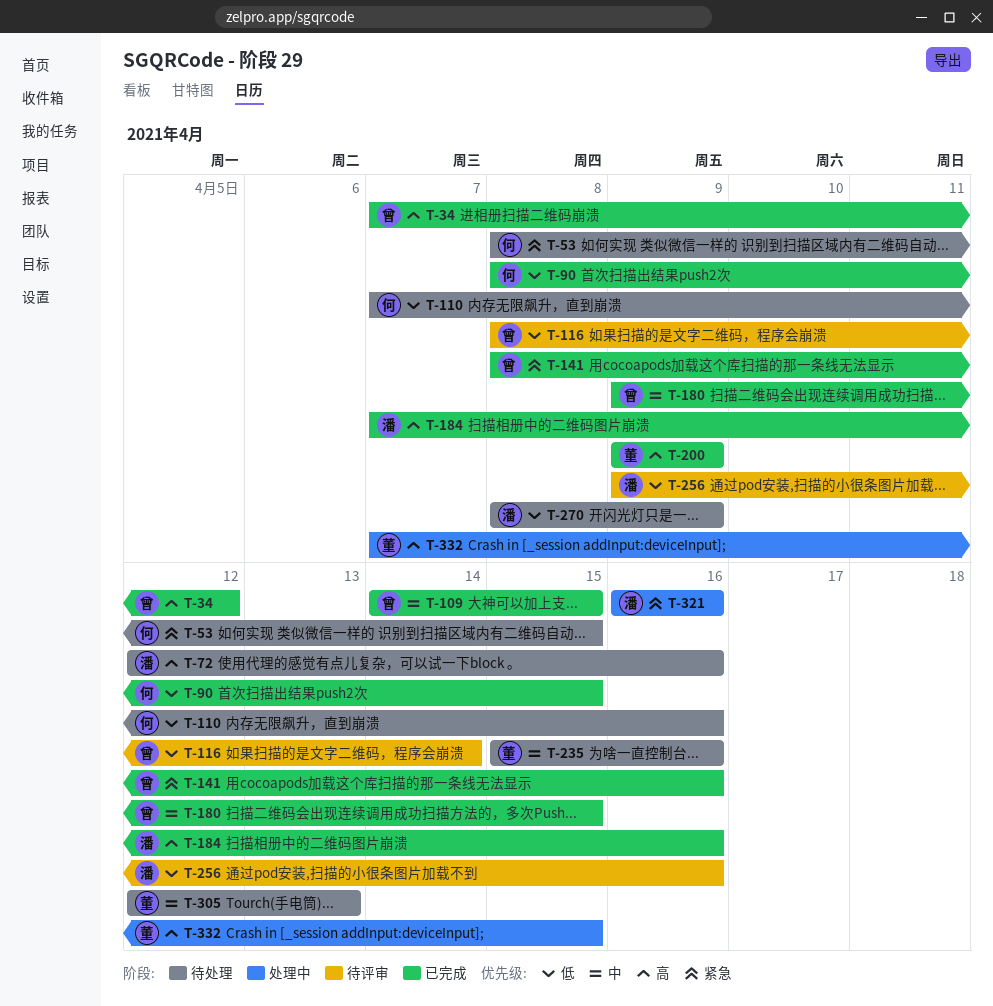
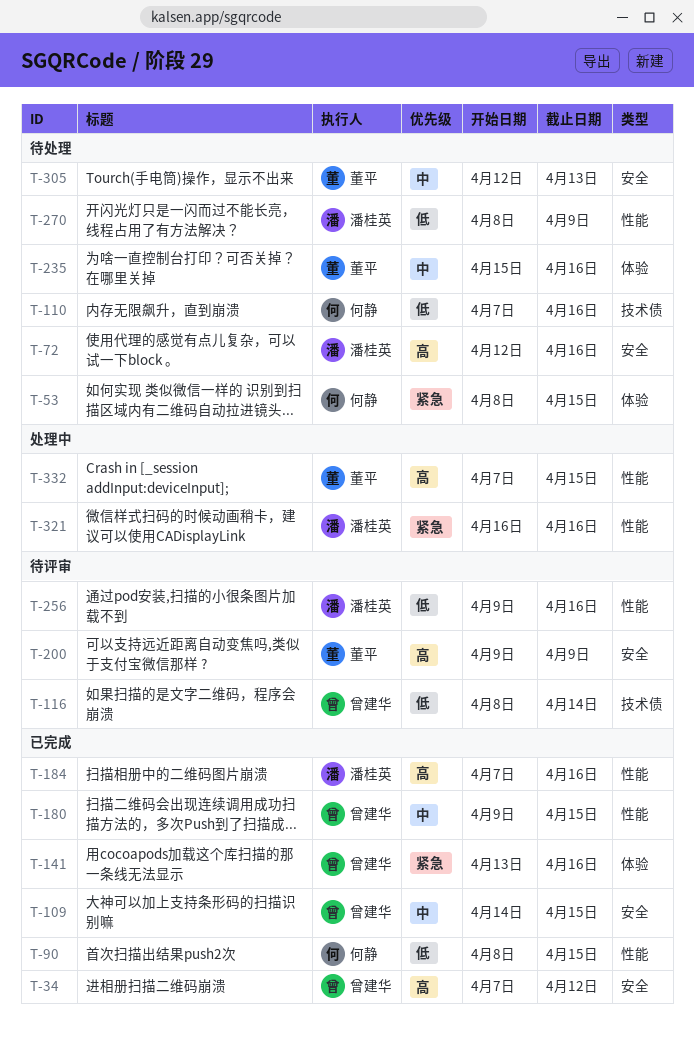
T-141, start: Apr 8 -> Apr 13
T-200, status: 已完成 -> 待评审

